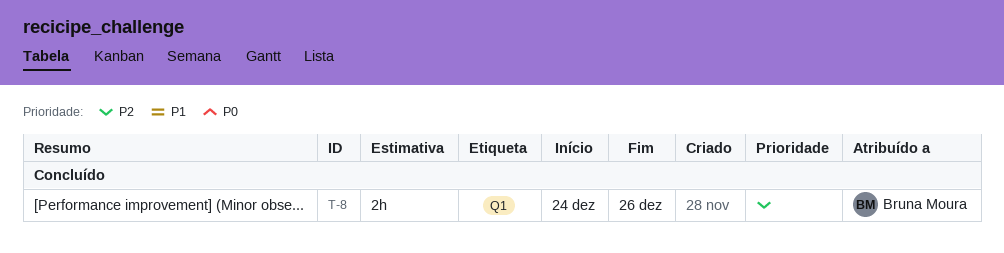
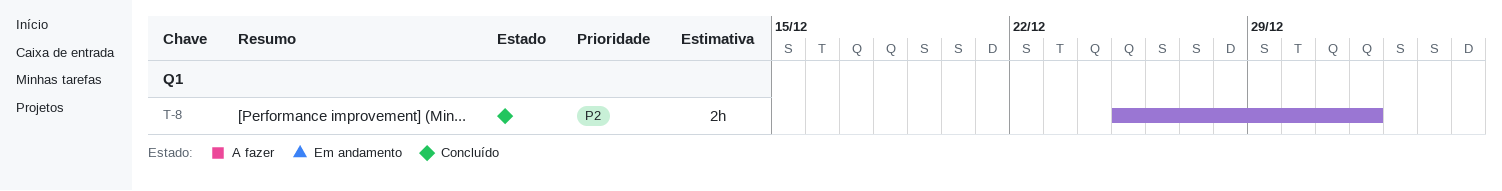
T-8, start: Dec 24 -> Dec 25
T-8, due: Dec 26 -> Jan 1

